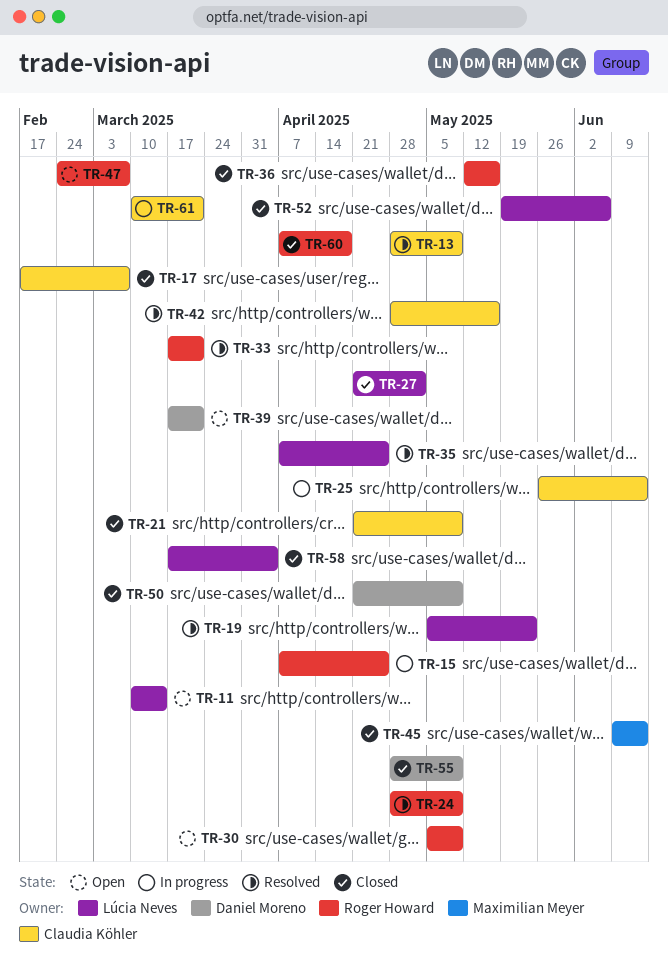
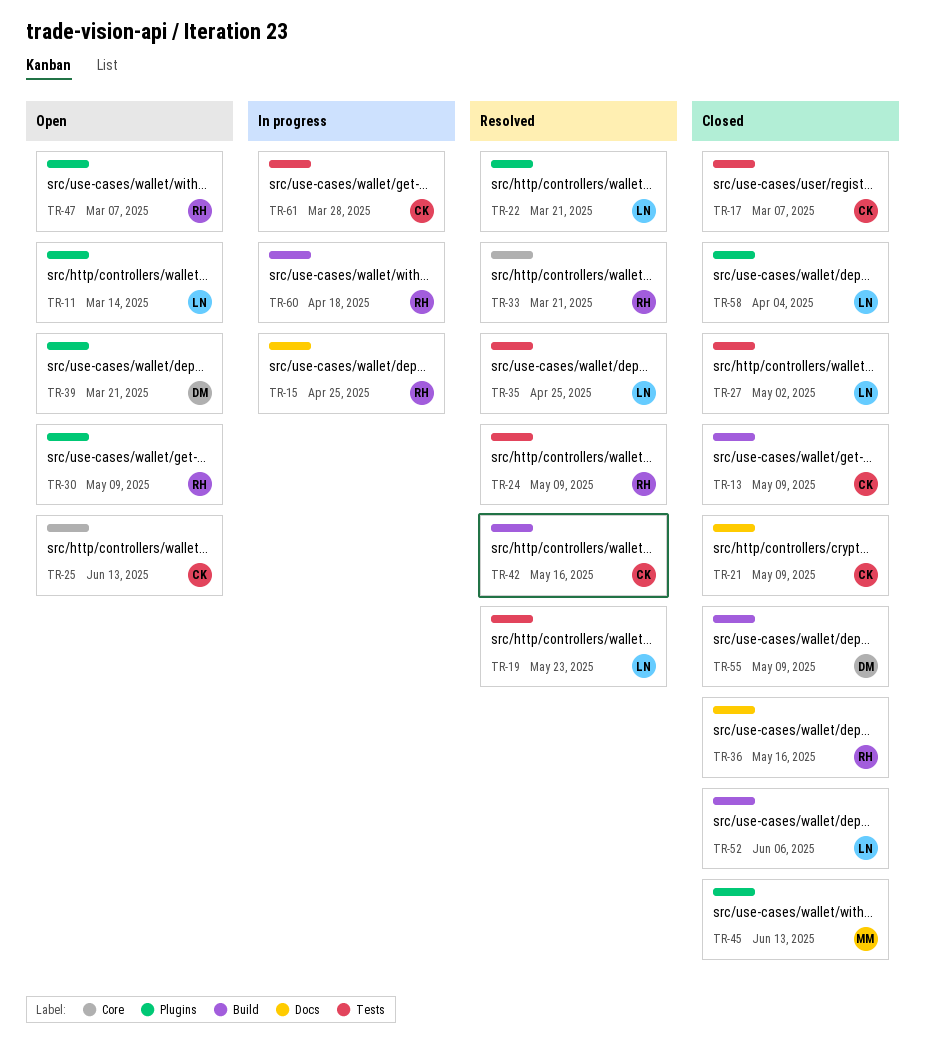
TR-13, status: Resolved -> Closed
TR-22: none -> present
TR-25, status: In progress -> Open
TR-50: present -> none
TR-60, status: Closed -> In progress
TR-61, due: Mar 21 -> Mar 28

